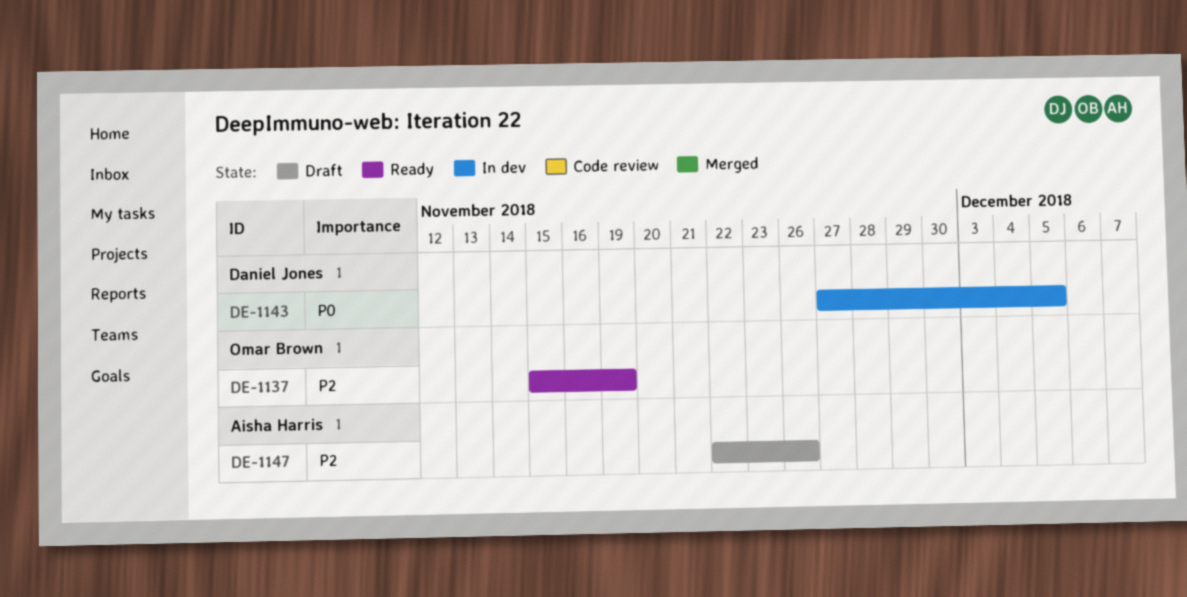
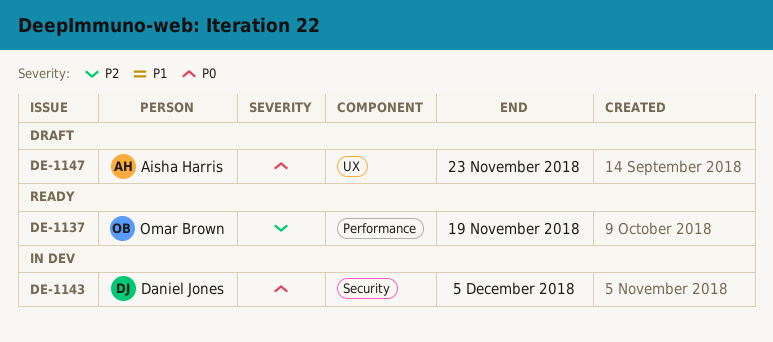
DE-1147, priority: P2 -> P0
DE-1147, due: Nov 26 -> Nov 23

